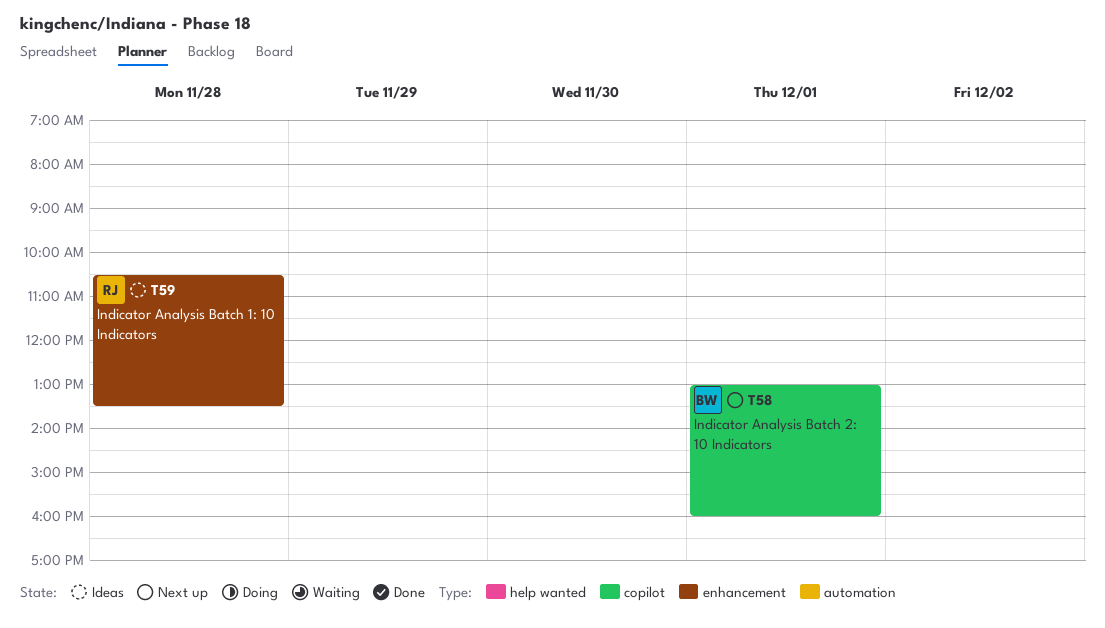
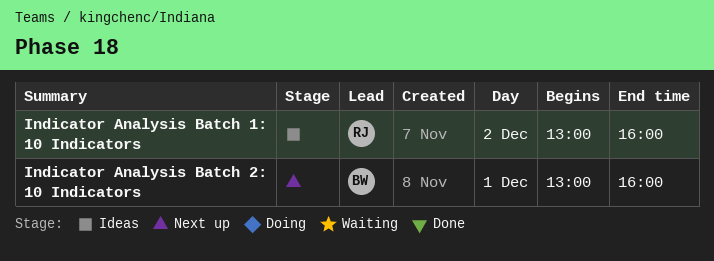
Indicator Analysis Batch 1: 10 Indicators, day: Nov 28 -> Dec 2
Indicator Analysis Batch 1: 10 Indicators, begins: 10:30 -> 13:00
Indicator Analysis Batch 1: 10 Indicators, ends: 13:30 -> 16:00

